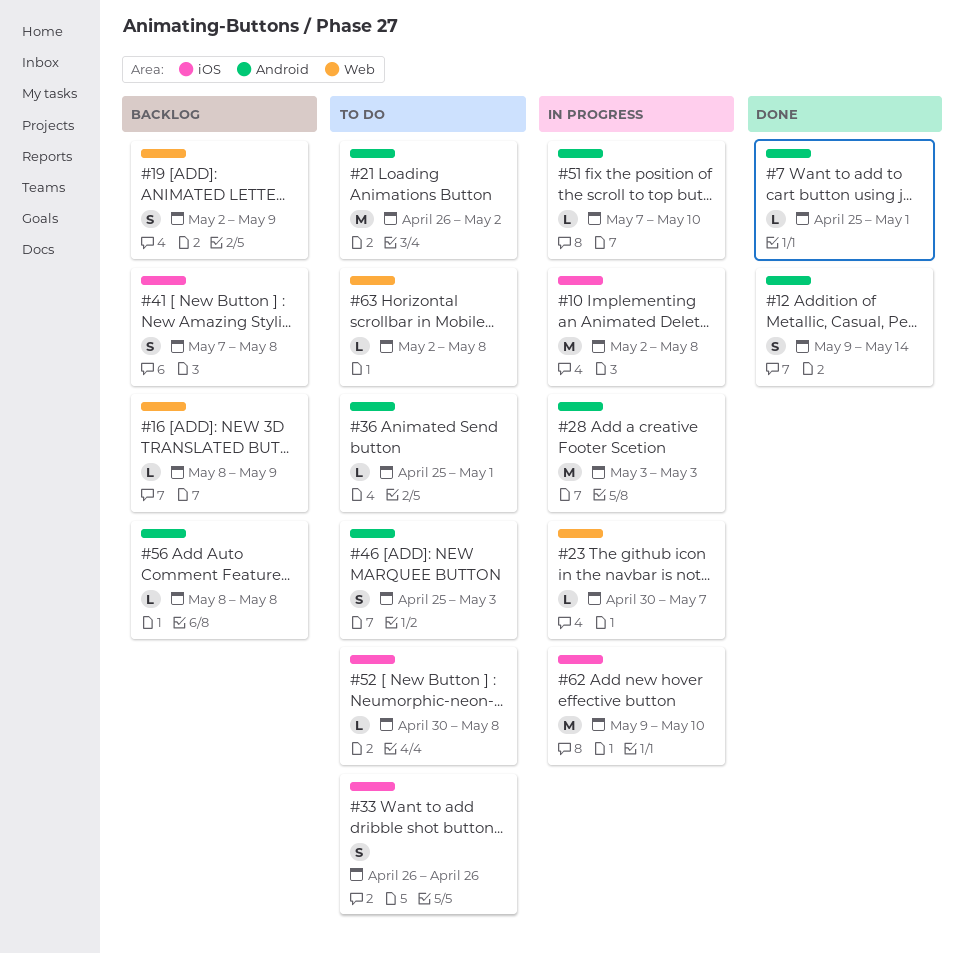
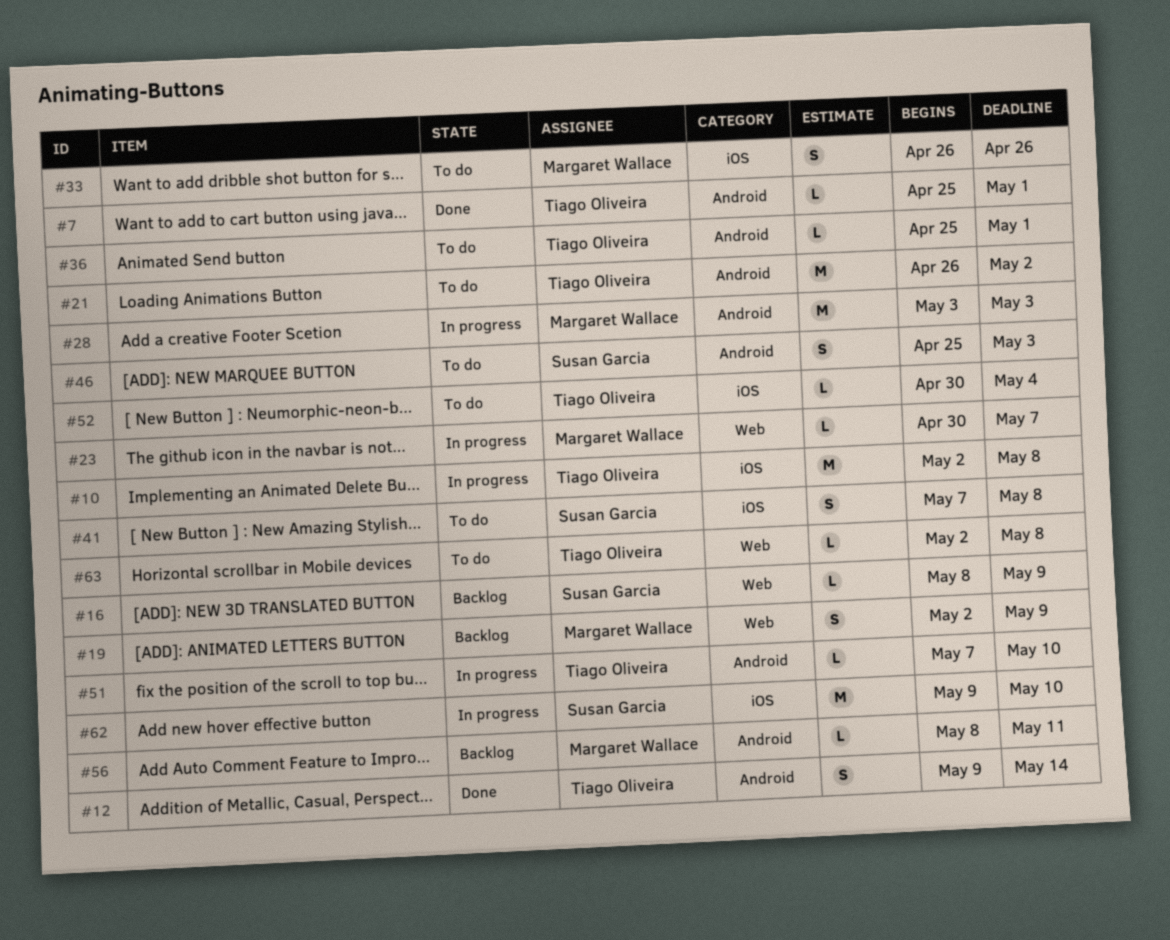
#41, status: Backlog -> To do
#52, due: May 8 -> May 4
#56, due: May 8 -> May 11

